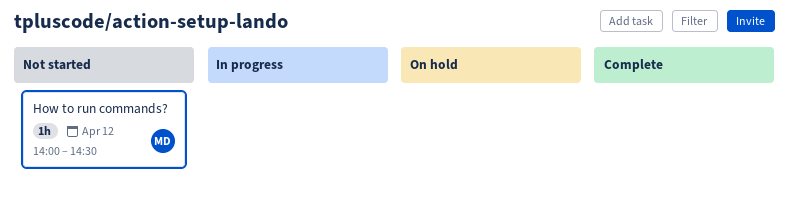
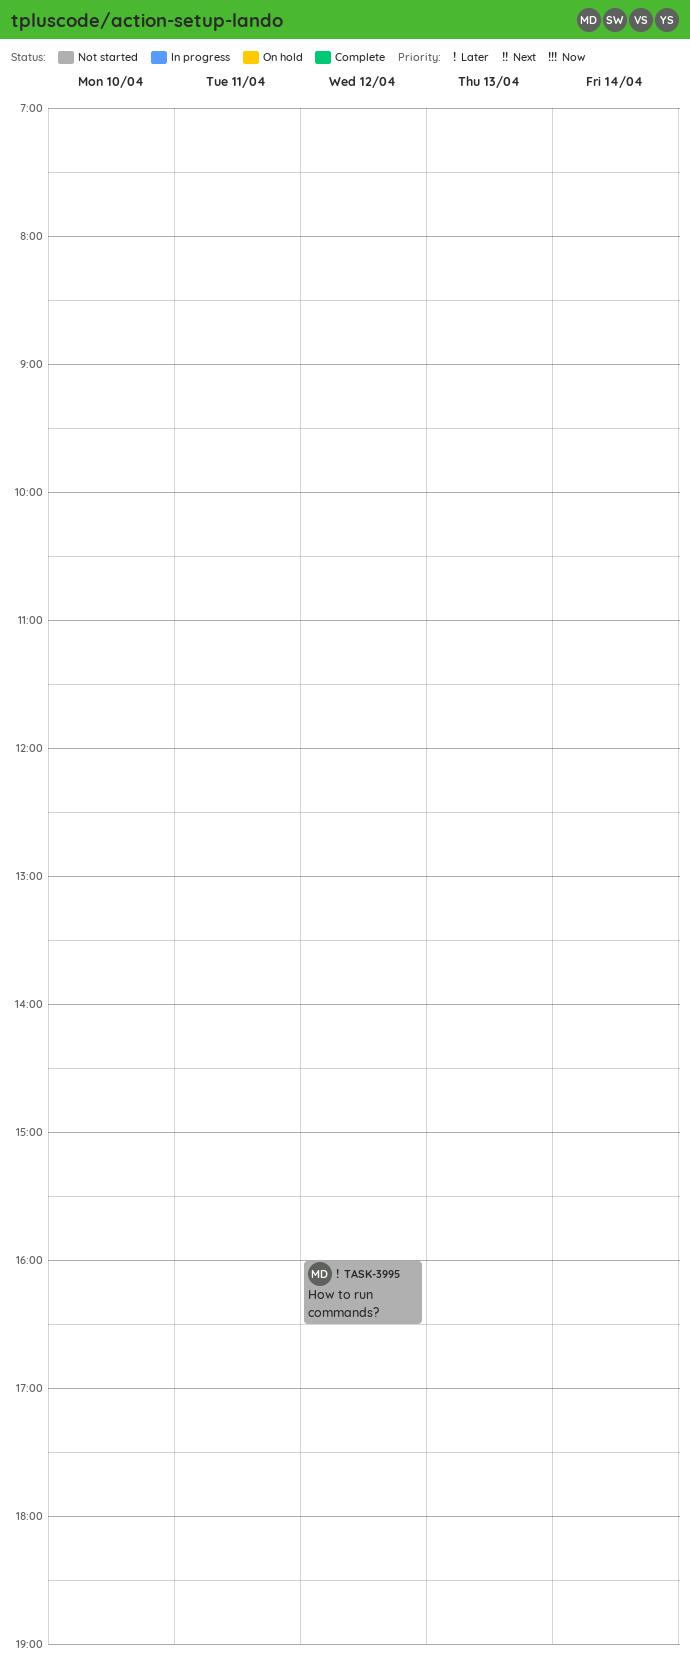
How to run commands?, begins: 14:00 -> 16:00
How to run commands?, ends: 14:30 -> 16:30

